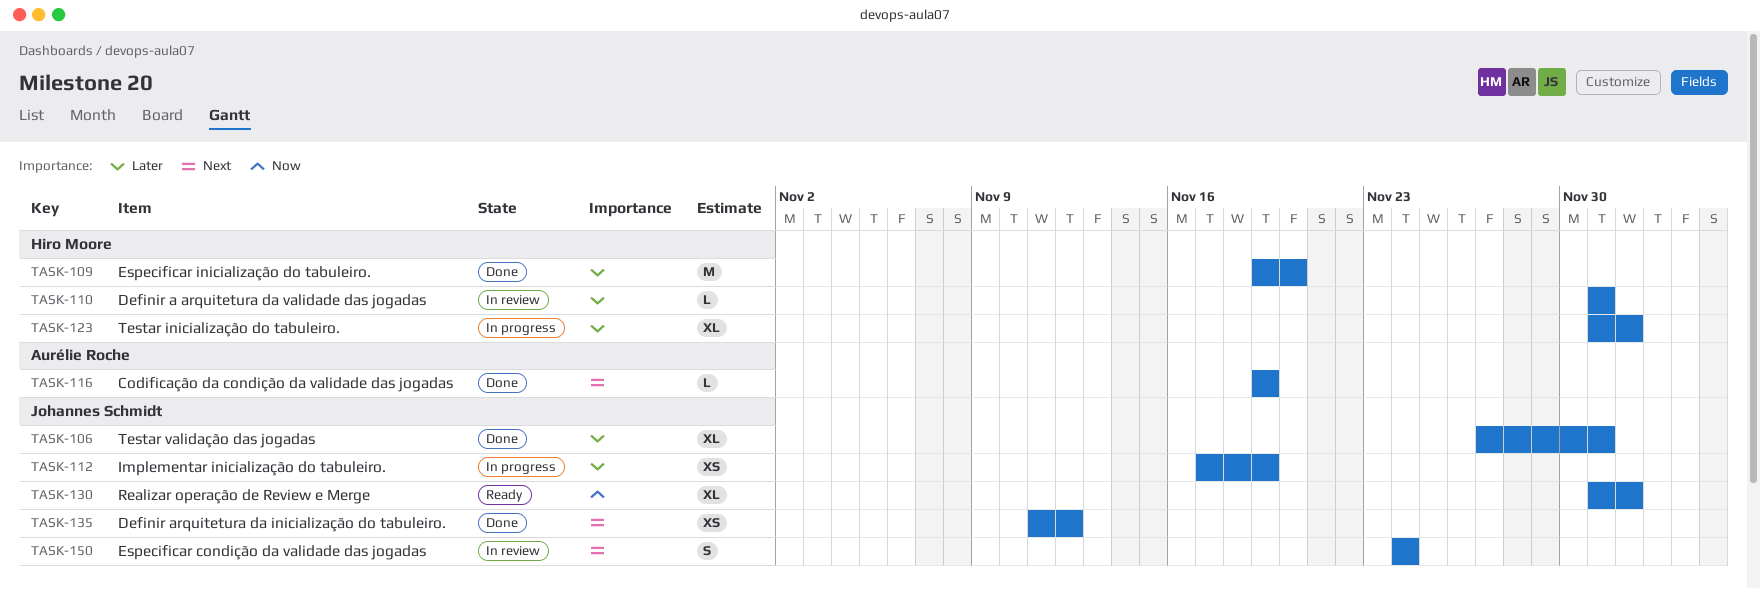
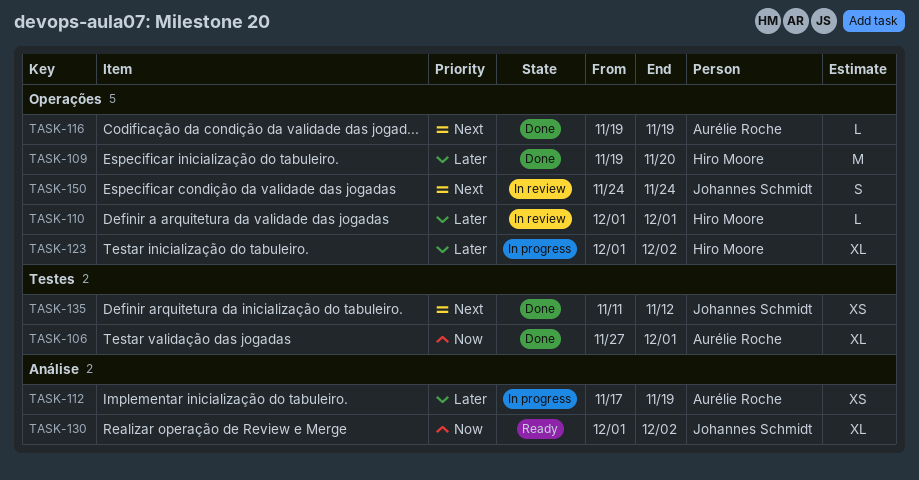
TASK-106, owner: Johannes Schmidt -> Aurélie Roche
TASK-106, priority: Later -> Now
TASK-112, owner: Johannes Schmidt -> Aurélie Roche

